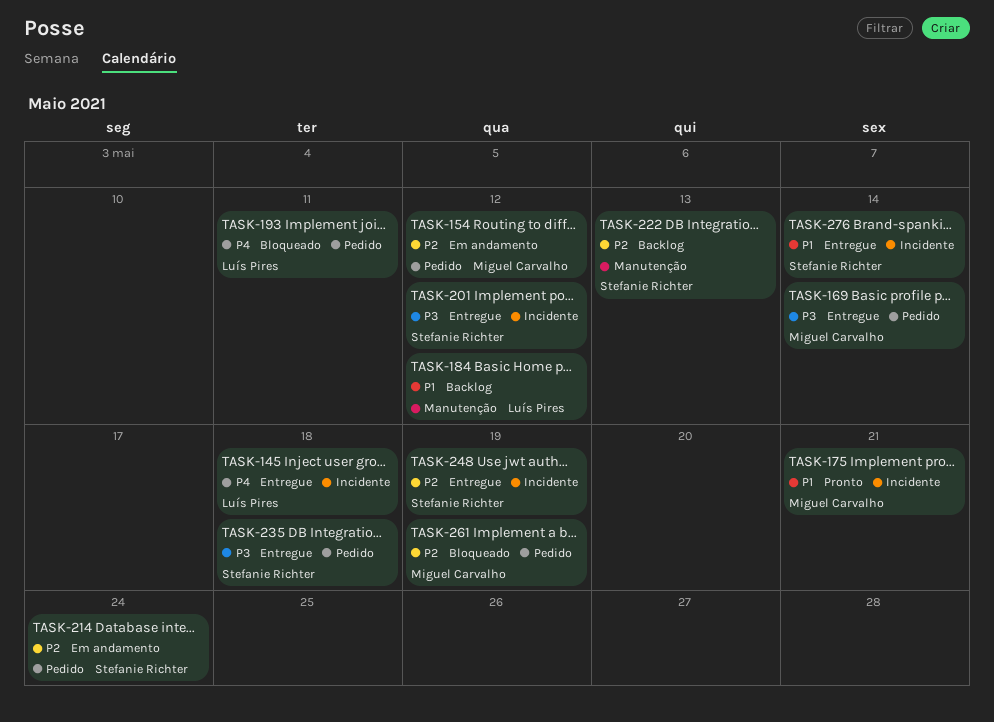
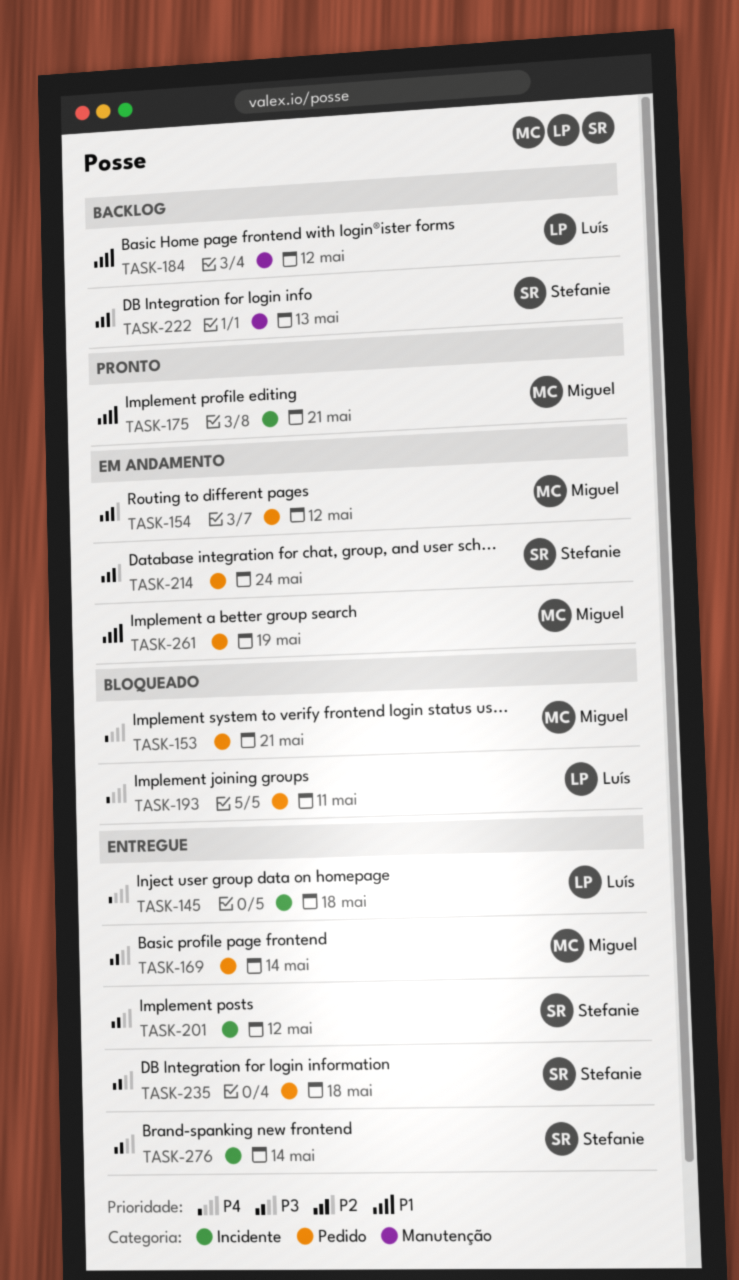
TASK-153: none -> present
TASK-248: present -> none
TASK-261, status: Bloqueado -> Em andamento
TASK-261, priority: P2 -> P1
TASK-276, priority: P1 -> P3

